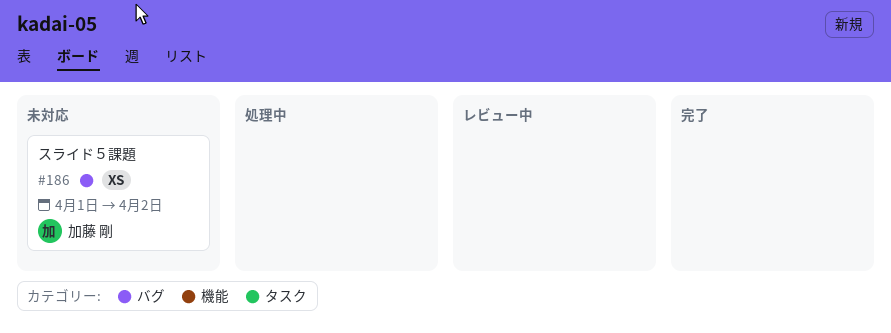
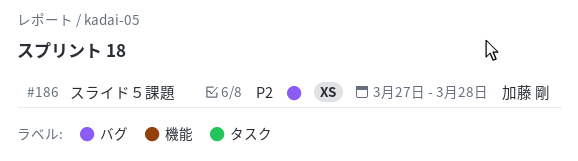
#186, start: Apr 1 -> Mar 27
#186, due: Apr 2 -> Mar 28

